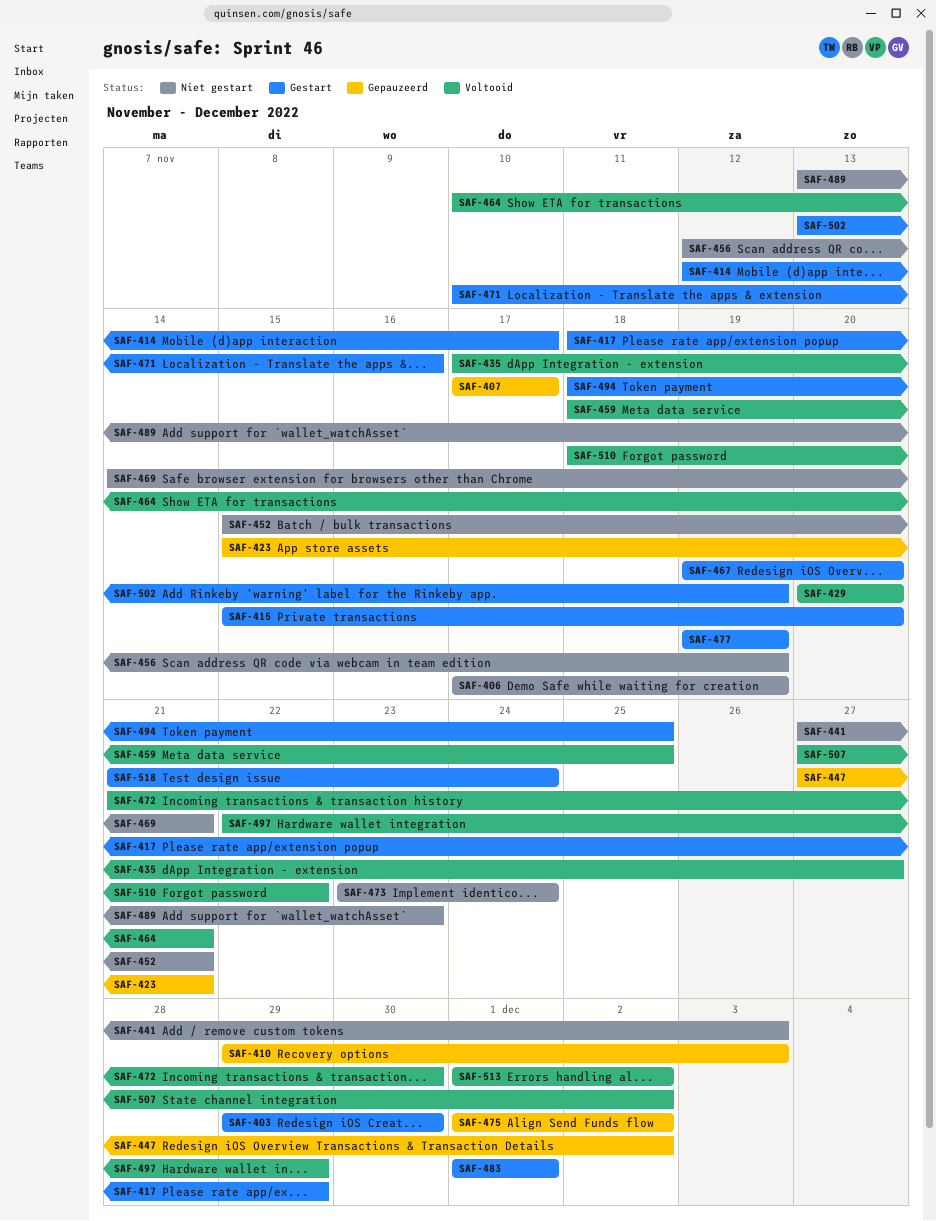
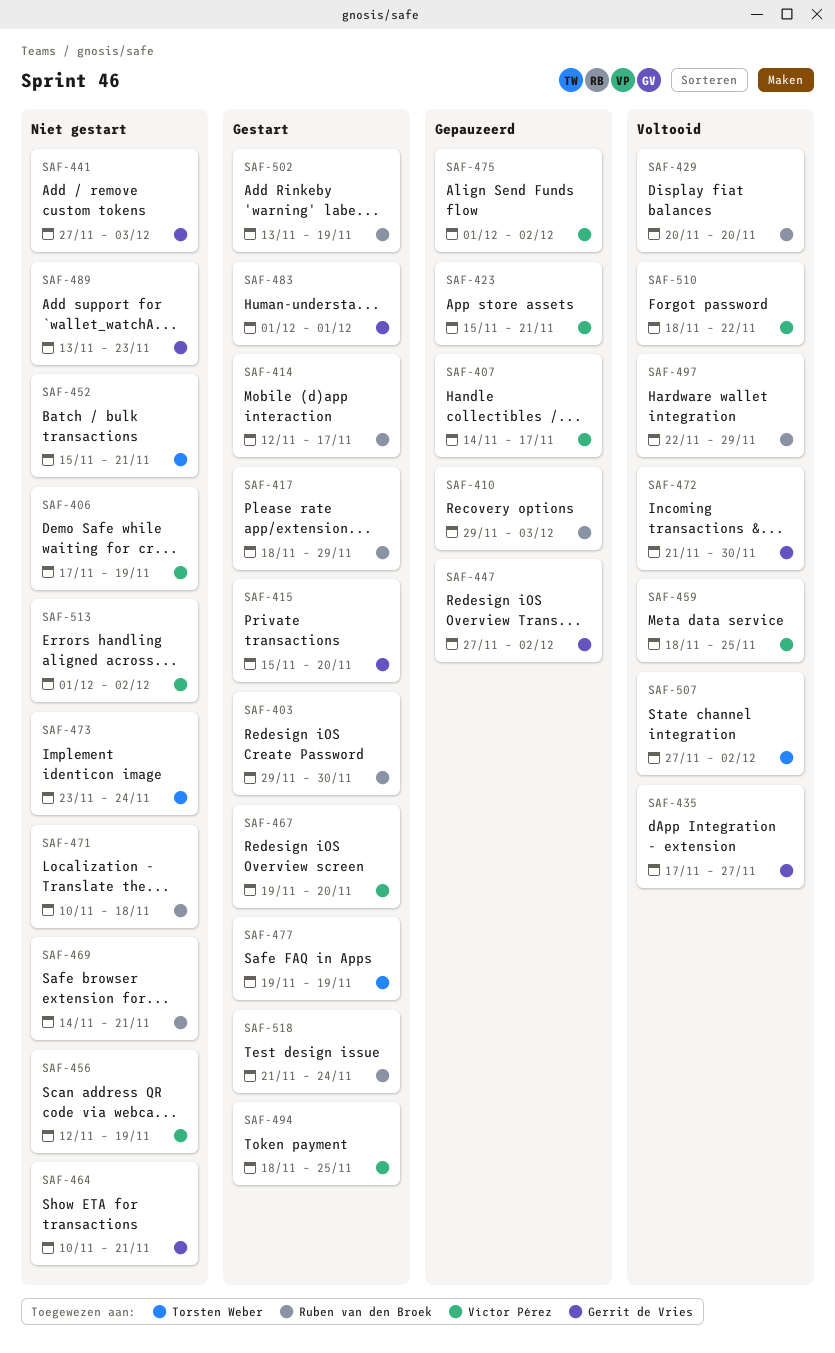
SAF-407, start: Nov 17 -> Nov 14
SAF-464, status: Voltooid -> Niet gestart
SAF-471, status: Gestart -> Niet gestart
SAF-471, due: Nov 16 -> Nov 18
SAF-513, status: Voltooid -> Niet gestart

